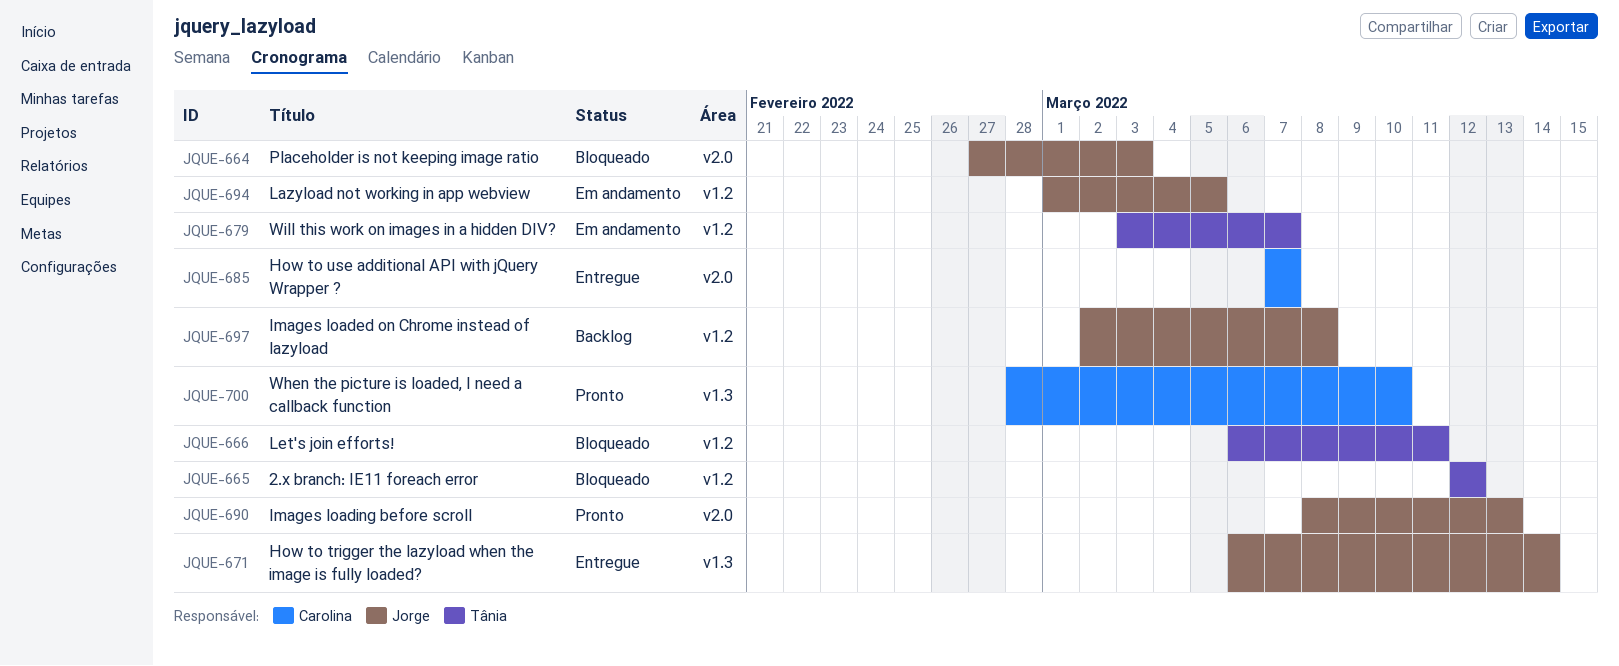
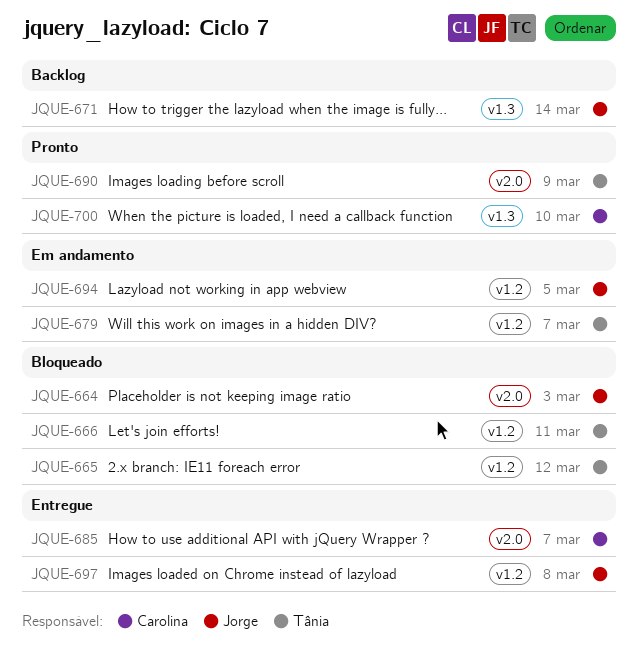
JQUE-671, status: Entregue -> Backlog
JQUE-690, owner: Jorge -> Tânia
JQUE-690, due: Mar 13 -> Mar 9
JQUE-697, status: Backlog -> Entregue

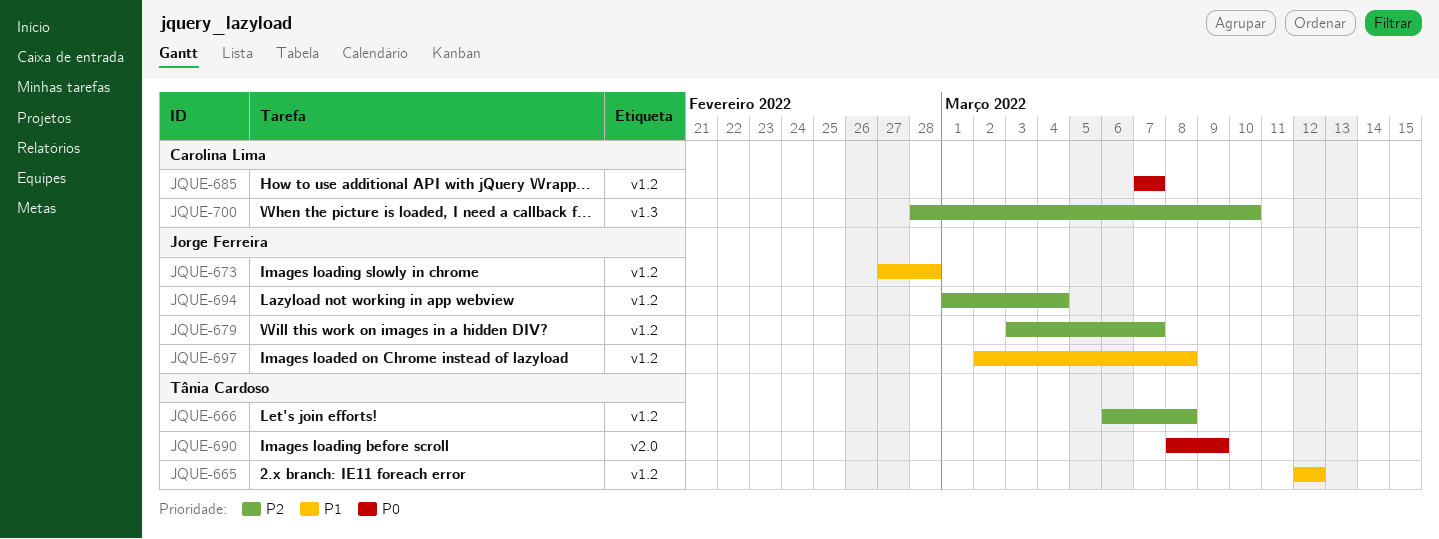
JQUE-664: present -> none
JQUE-666, due: Mar 11 -> Mar 8
JQUE-671: present -> none
JQUE-673: none -> present
JQUE-679, owner: Tânia Cardoso -> Jorge Ferreira
JQUE-685, label: v2.0 -> v1.2
JQUE-694, due: Mar 5 -> Mar 4

